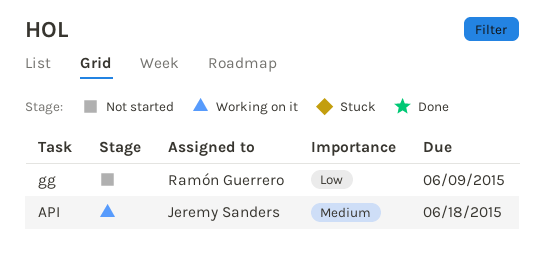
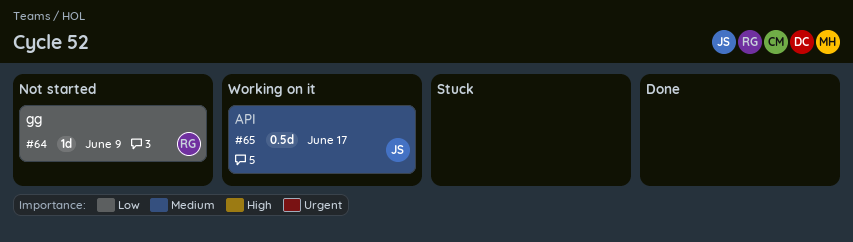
API, due: Jun 18 -> Jun 17

